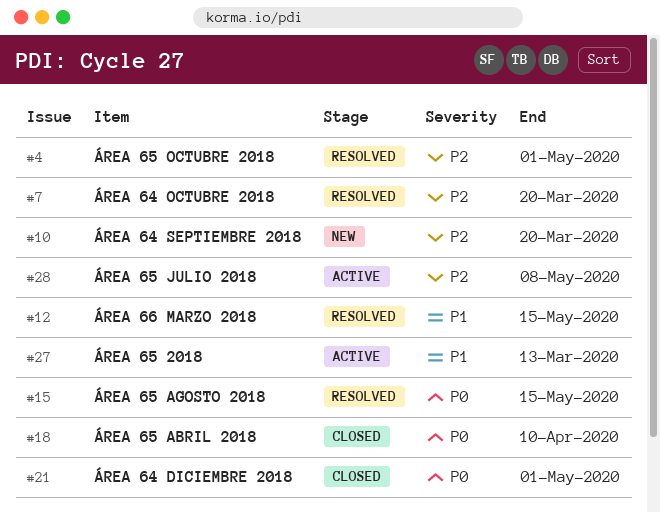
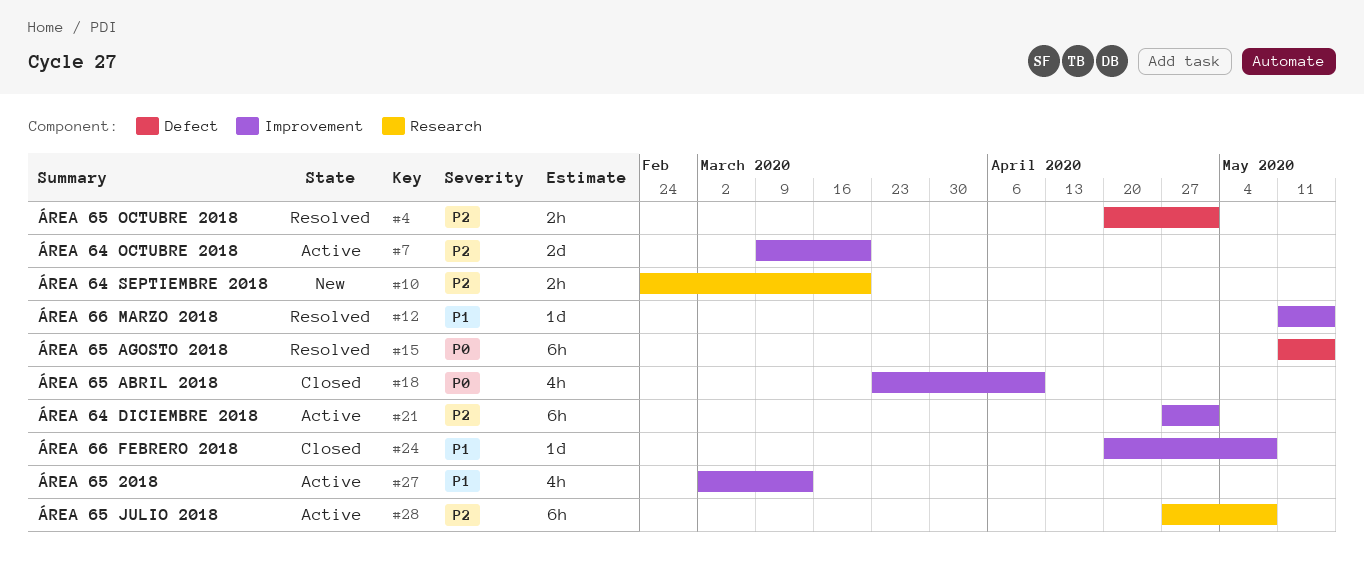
#7, status: Resolved -> Active
#21, status: Closed -> Active
#21, priority: P0 -> P2
#24: none -> present

